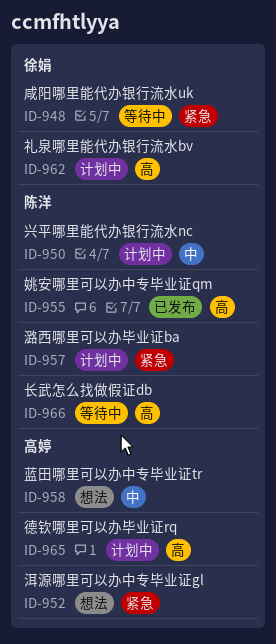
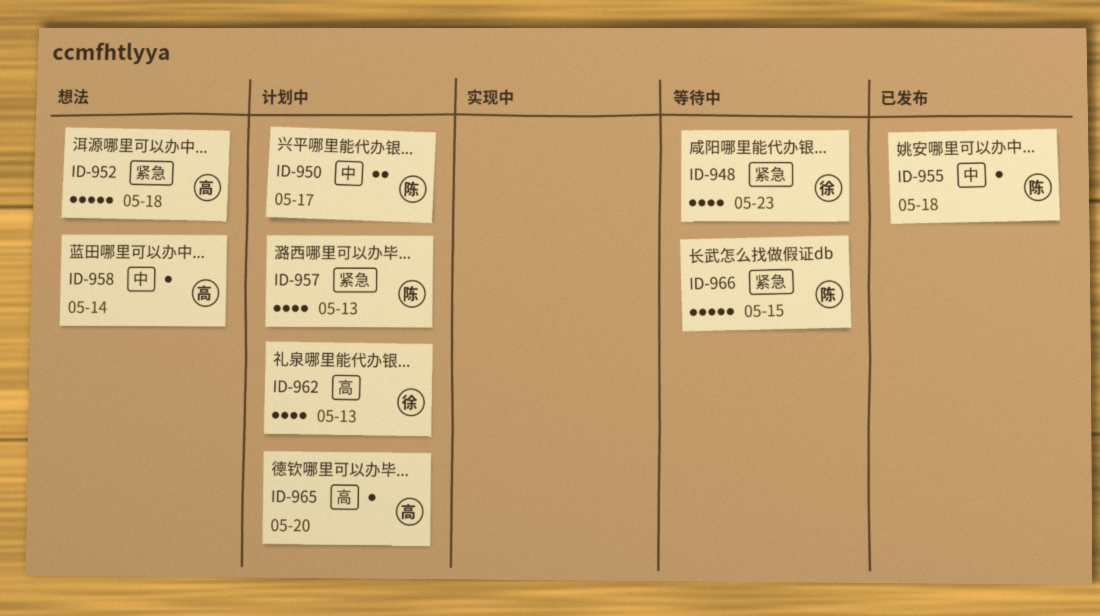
ID-955, priority: 高 -> 中
ID-966, priority: 高 -> 紧急

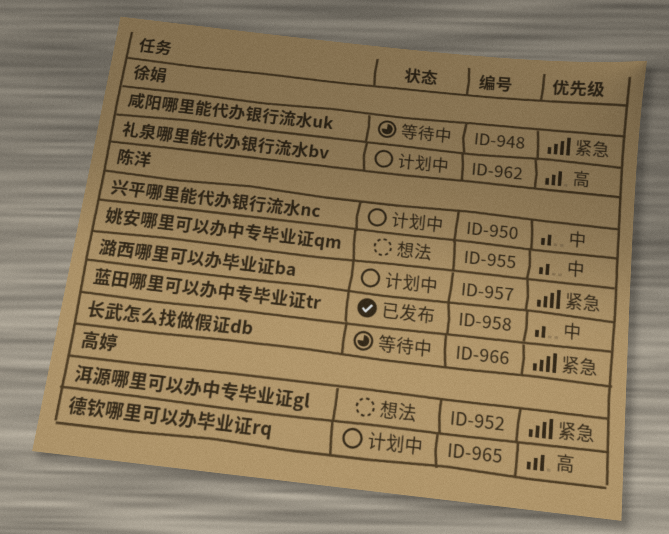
ID-955, status: 已发布 -> 想法
ID-958, status: 想法 -> 已发布
ID-958, owner: 高婷 -> 陈洋

